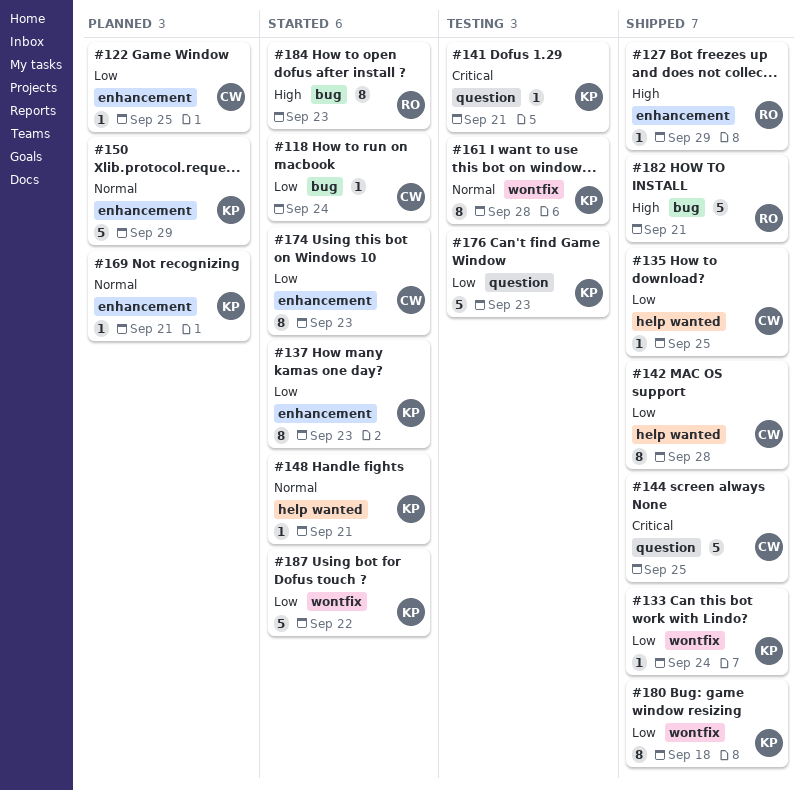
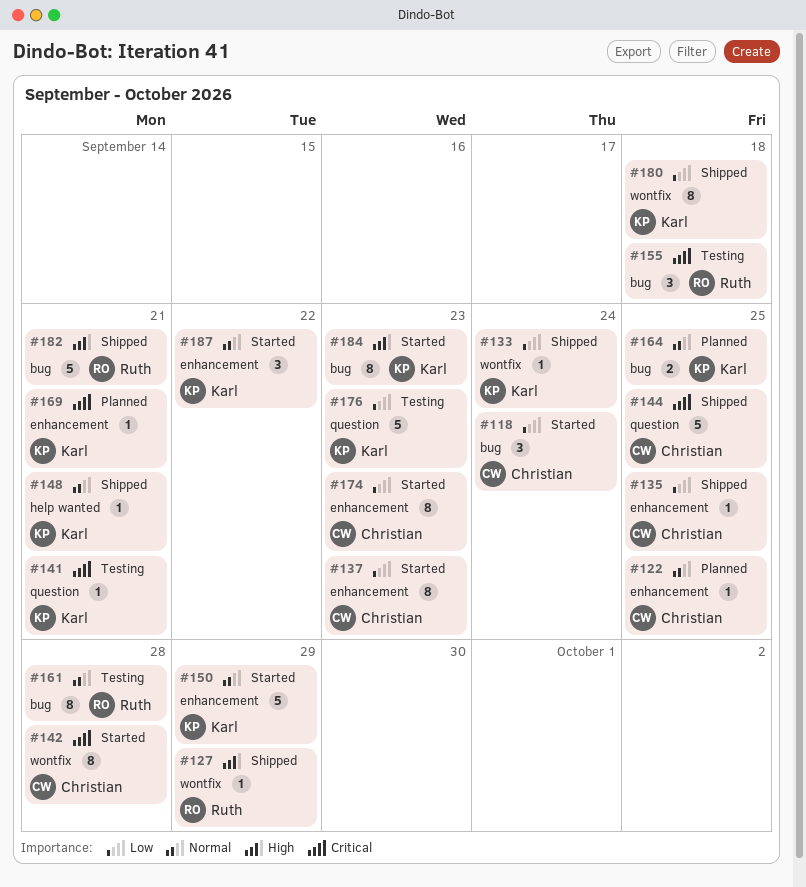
#118, estimate: 1 -> 3
#122, priority: Low -> Normal
#127, label: enhancement -> wontfix
#135, label: help wanted -> enhancement
#137, owner: Karl -> Christian
#142, status: Shipped -> Started
#142, priority: Low -> Critical
#142, label: help wanted -> wontfix
#148, status: Started -> Shipped
#150, status: Planned -> Started
#155: none -> present
#161, owner: Karl -> Ruth
#161, label: wontfix -> bug
#164: none -> present
#169, priority: Normal -> Critical
#184, owner: Ruth -> Karl
#187, priority: Low -> Normal
#187, label: wontfix -> enhancement
#187, estimate: 5 -> 3

